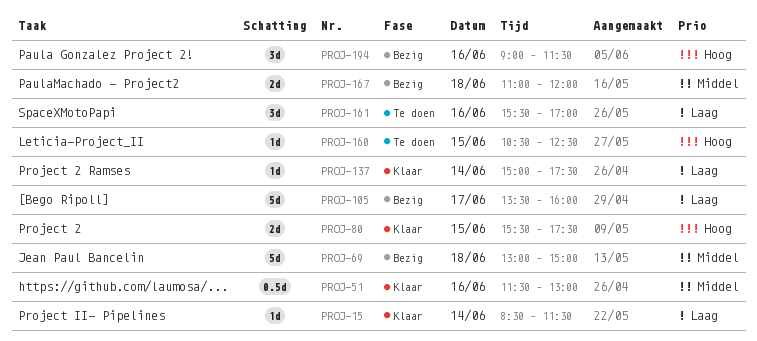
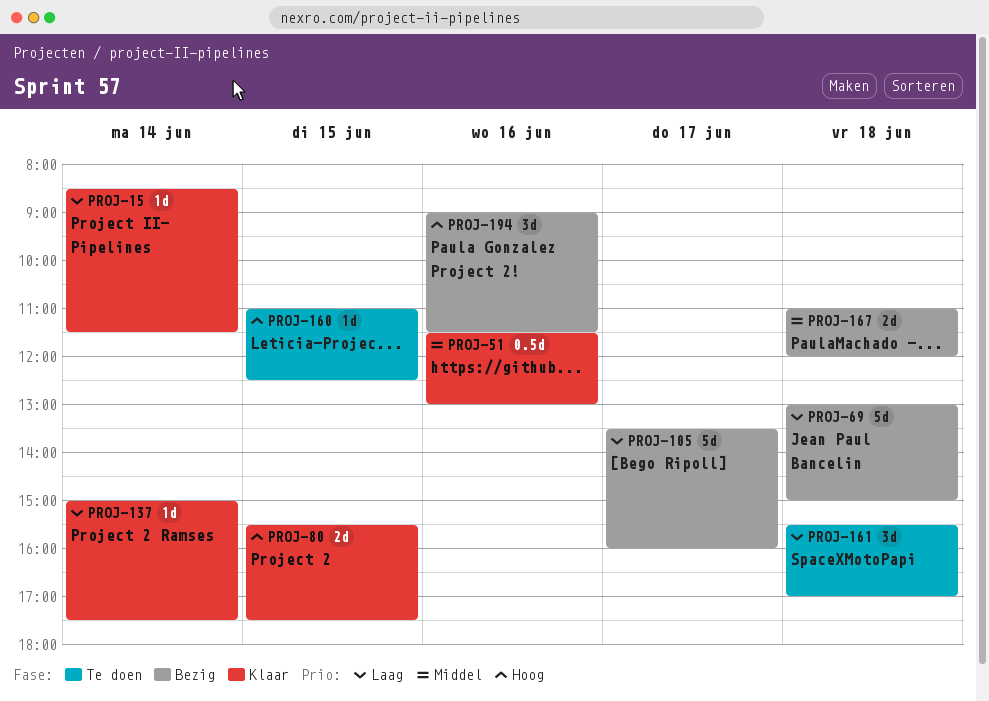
PROJ-69, priority: Middel -> Laag
PROJ-160, begins: 10:30 -> 11:00
PROJ-161, day: Jun 16 -> Jun 18

